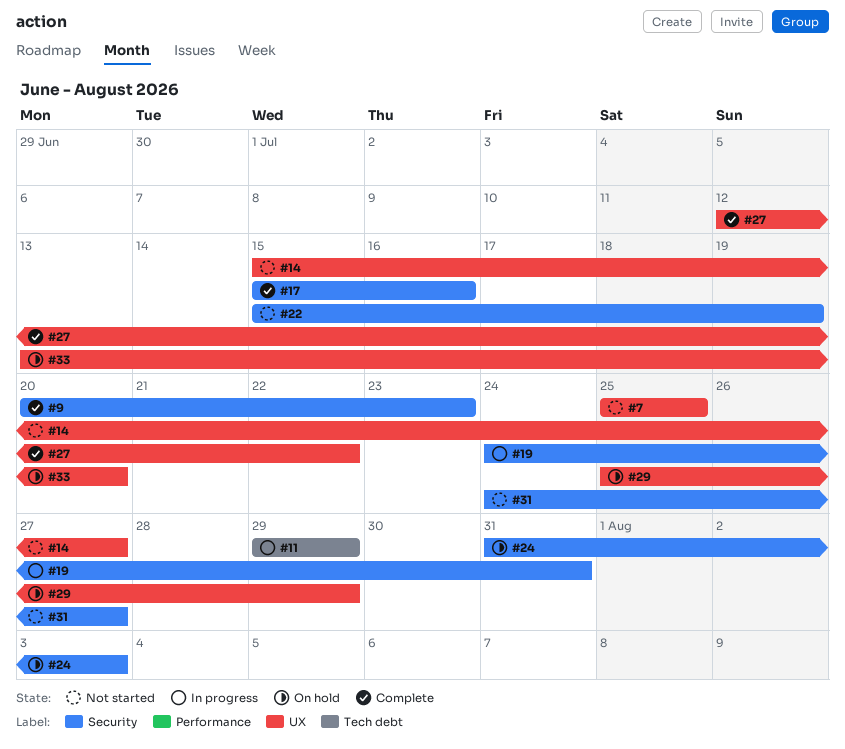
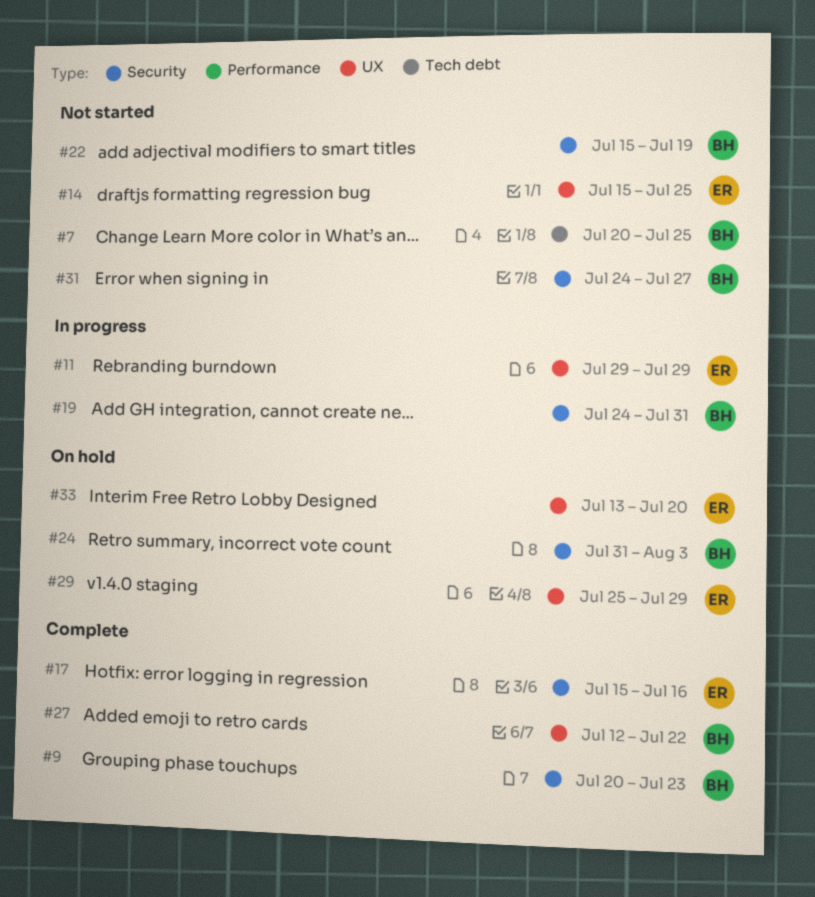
#7, label: UX -> Tech debt
#7, start: Jul 25 -> Jul 20
#11, label: Tech debt -> UX
#14, due: Jul 27 -> Jul 25

